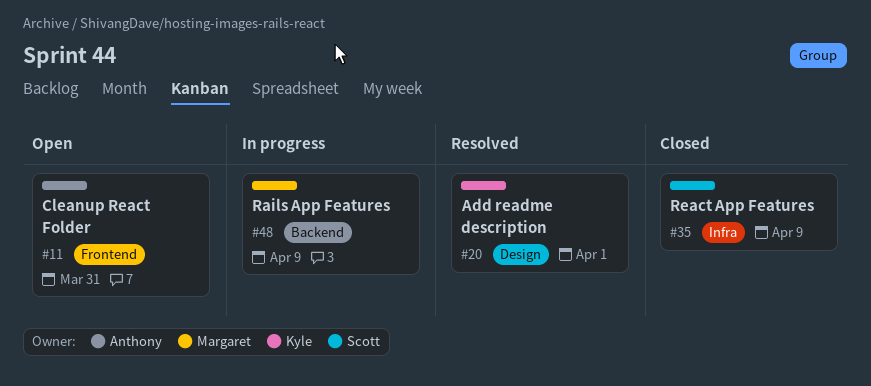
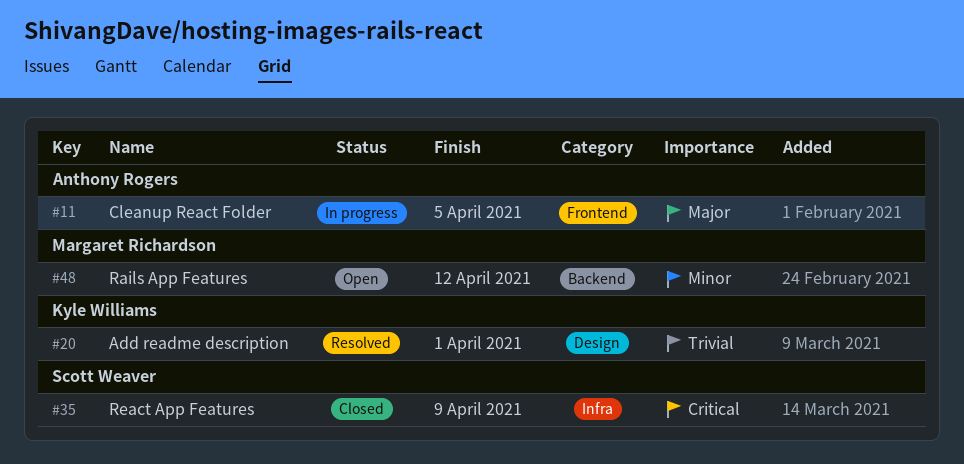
#11, status: Open -> In progress
#11, due: Mar 31 -> Apr 5
#48, status: In progress -> Open
#48, due: Apr 9 -> Apr 12

